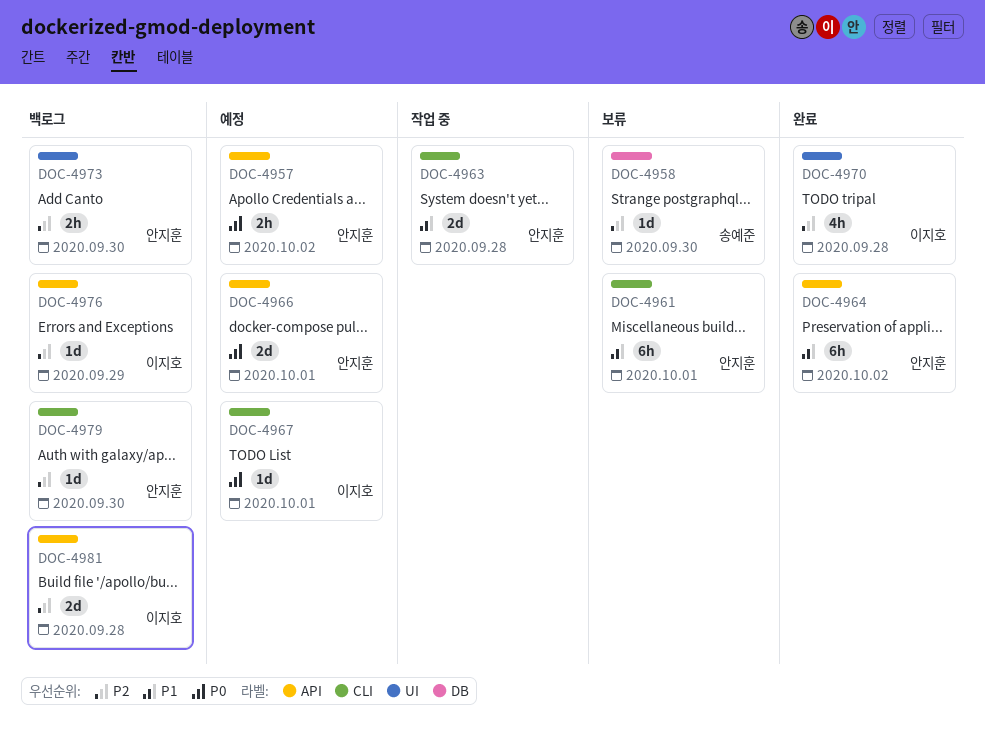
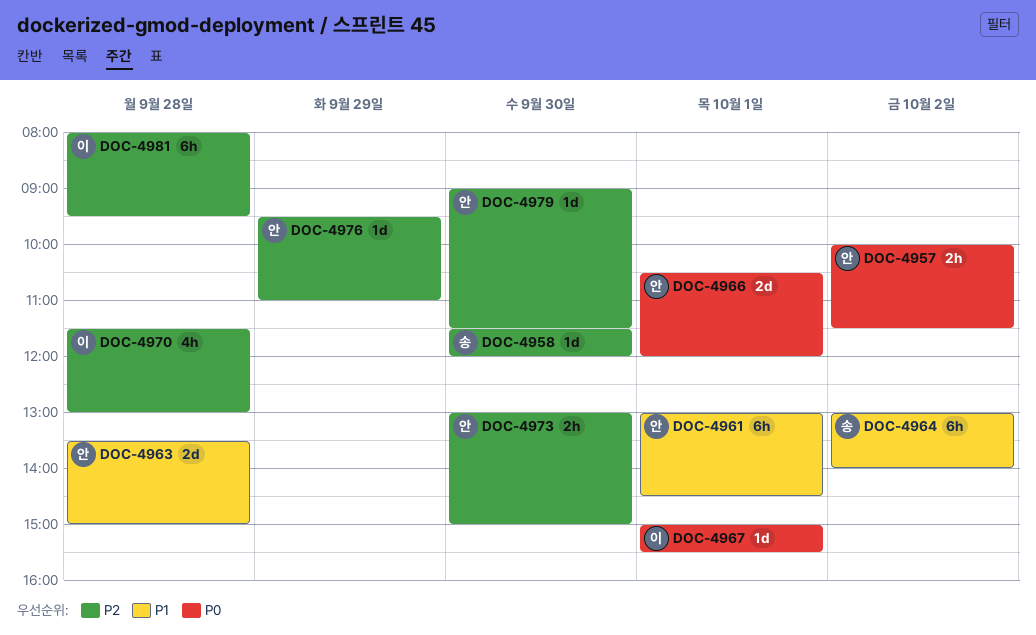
DOC-4964, owner: 안지훈 -> 송예준
DOC-4976, owner: 이지호 -> 안지훈
DOC-4981, estimate: 2d -> 6h

